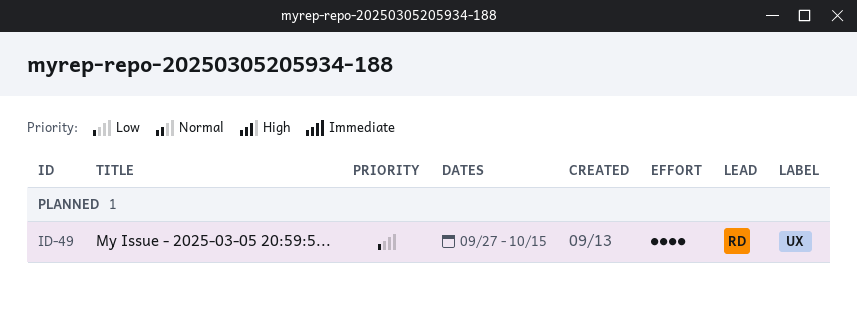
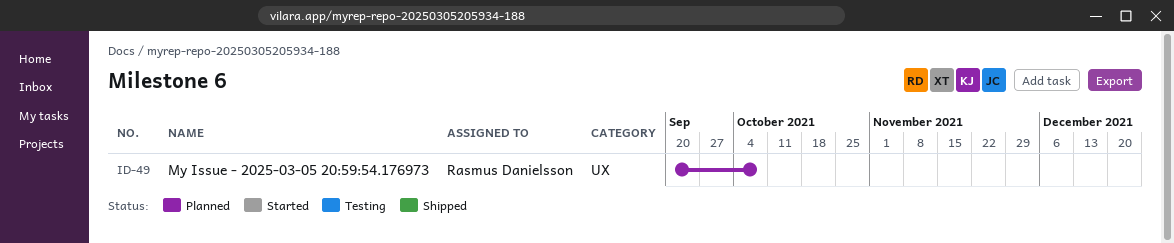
ID-49, start: Sep 27 -> Sep 20
ID-49, due: Oct 15 -> Oct 8

